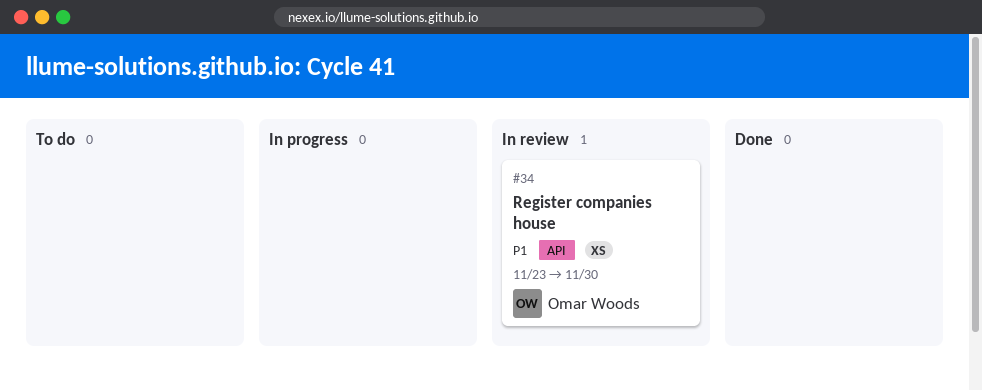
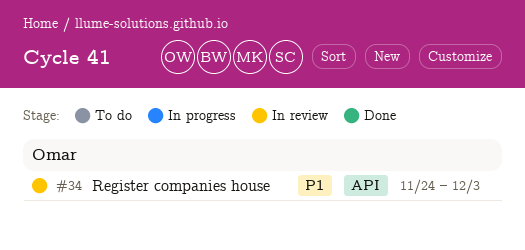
#34, start: Nov 23 -> Nov 24
#34, due: Nov 30 -> Dec 3

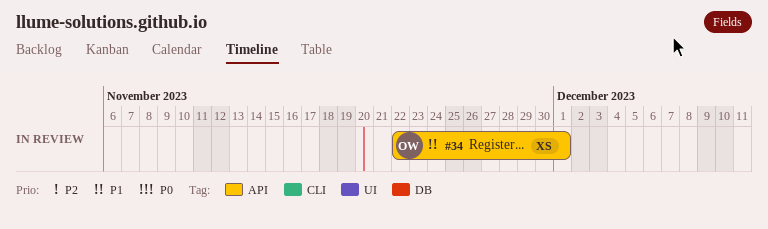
#34, start: Nov 24 -> Nov 22
#34, due: Dec 3 -> Dec 1

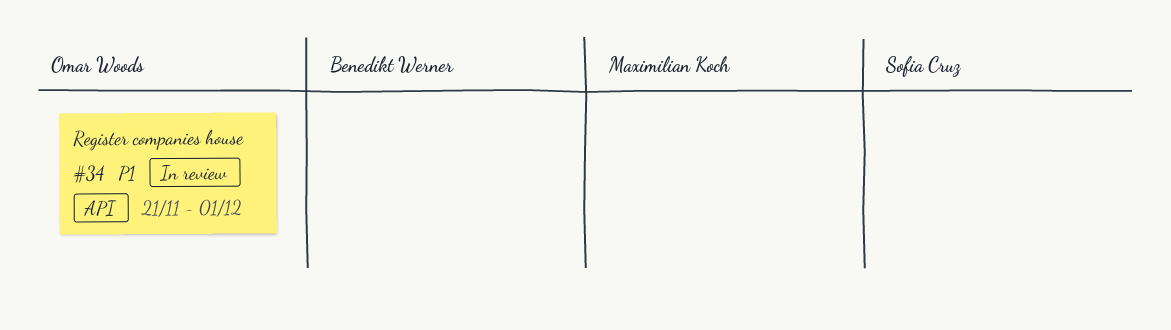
#34, start: Nov 22 -> Nov 21

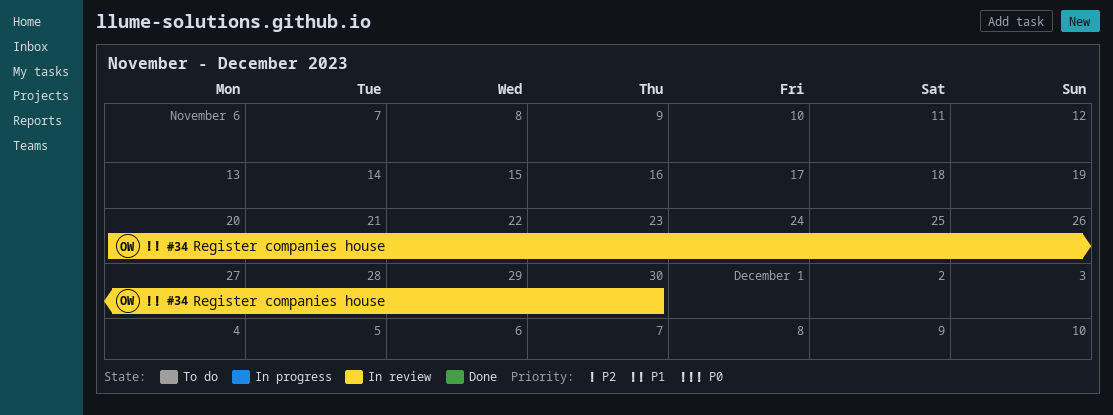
#34, start: Nov 21 -> Nov 20
#34, due: Dec 1 -> Nov 30

